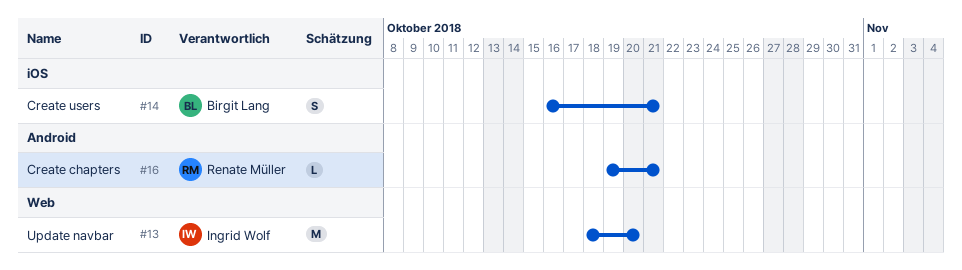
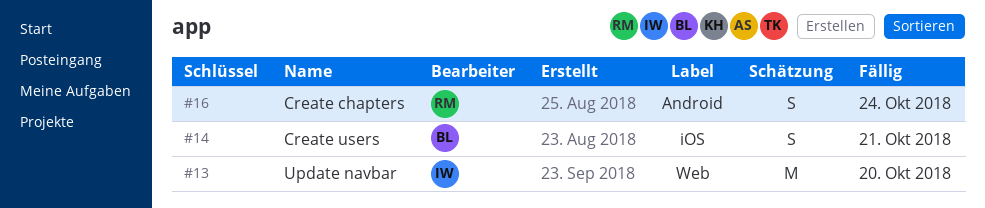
#16, estimate: L -> S
#16, due: Oct 21 -> Oct 24

